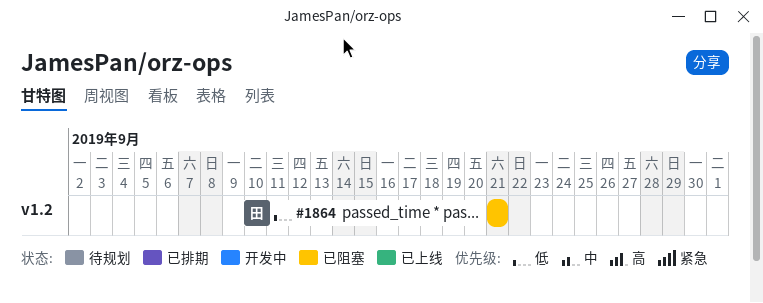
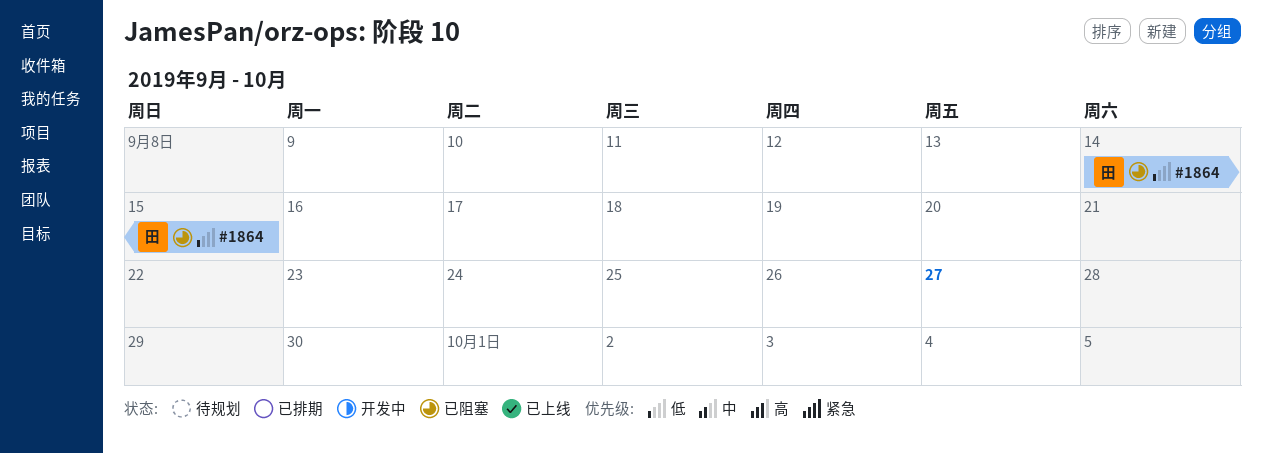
#1864, start: Sep 21 -> Sep 14
#1864, due: Sep 21 -> Sep 15

